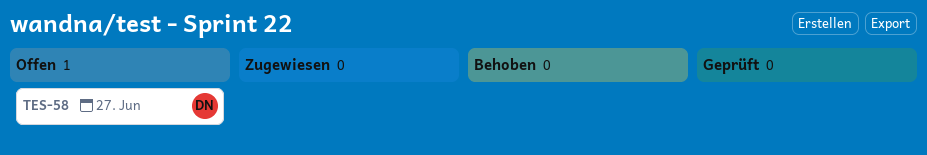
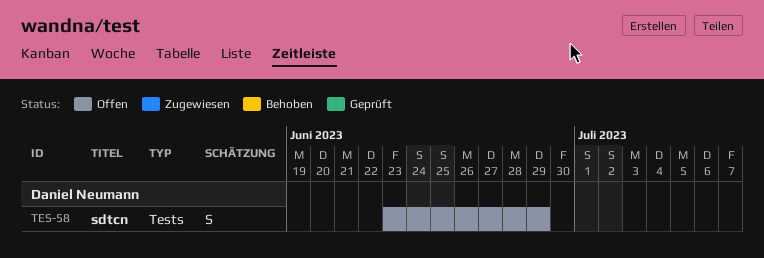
TES-58, due: Jun 27 -> Jun 29

